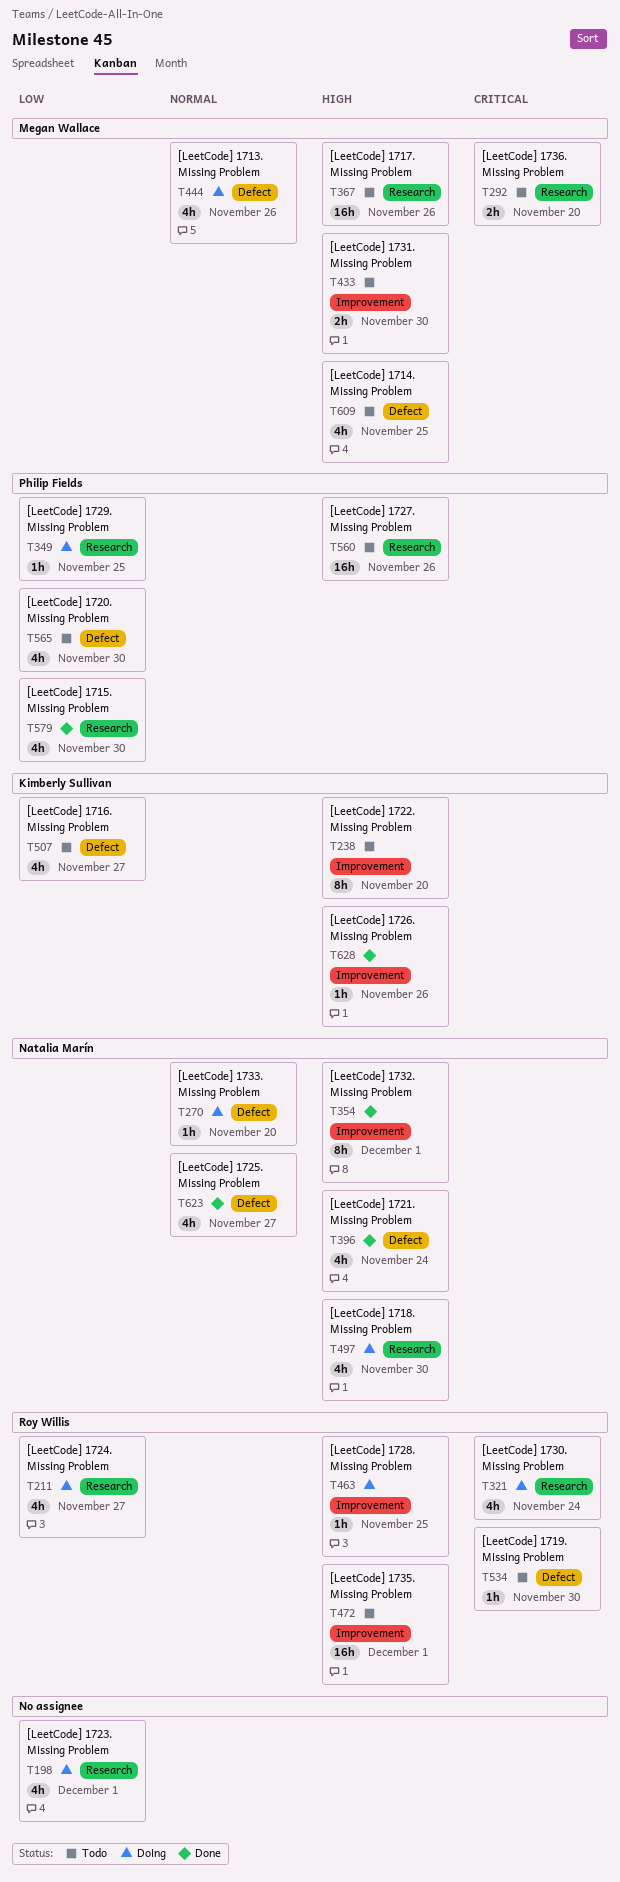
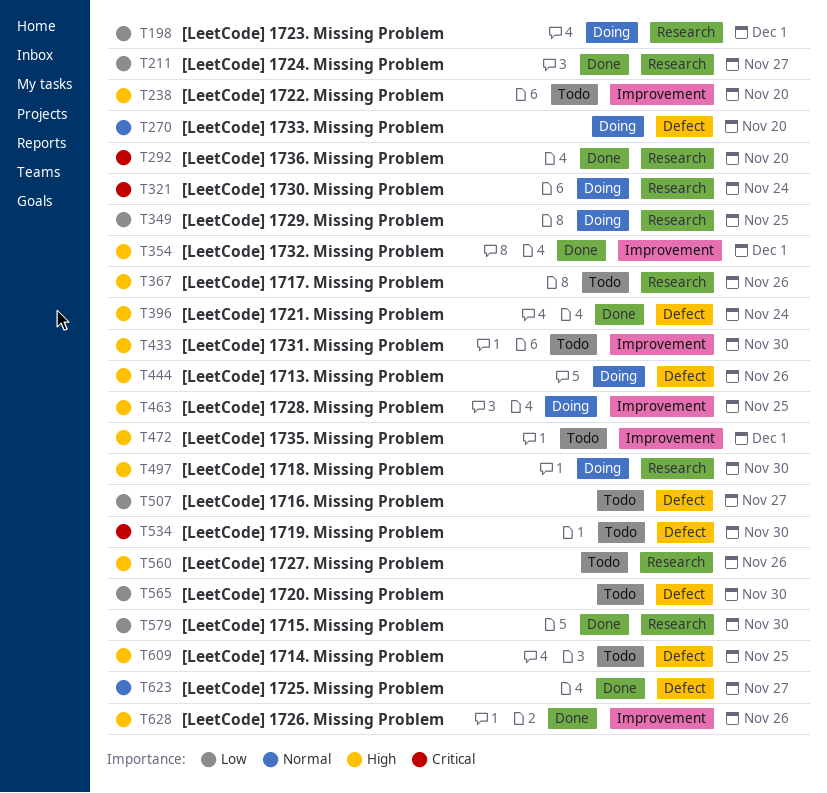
T211, status: Doing -> Done
T292, status: Todo -> Done
T444, priority: Normal -> High

